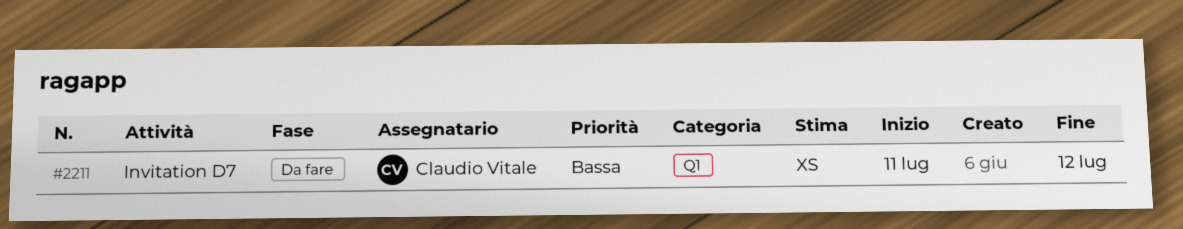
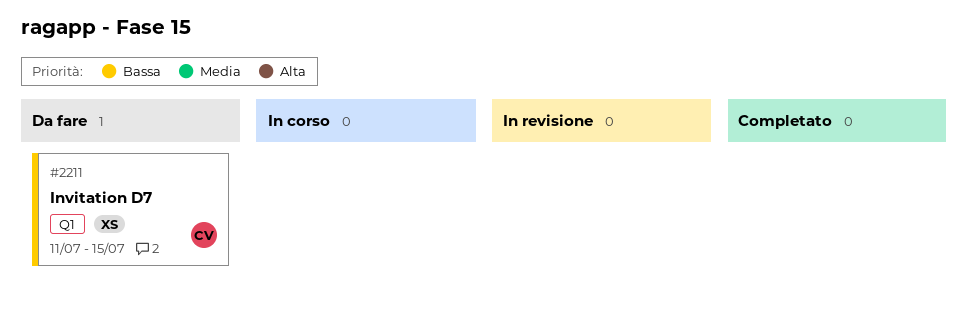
#2211, due: Jul 12 -> Jul 15

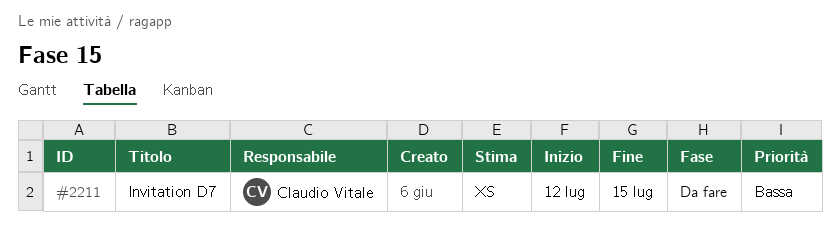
#2211, start: Jul 11 -> Jul 12

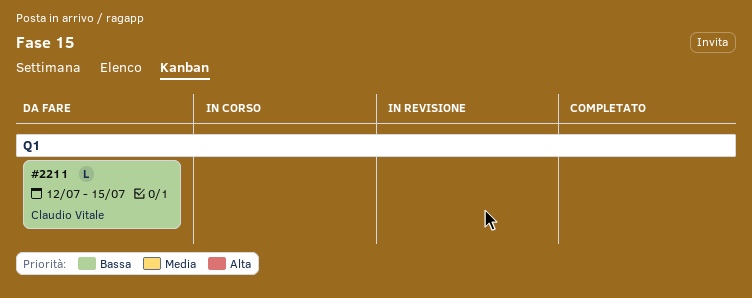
#2211, estimate: XS -> L

